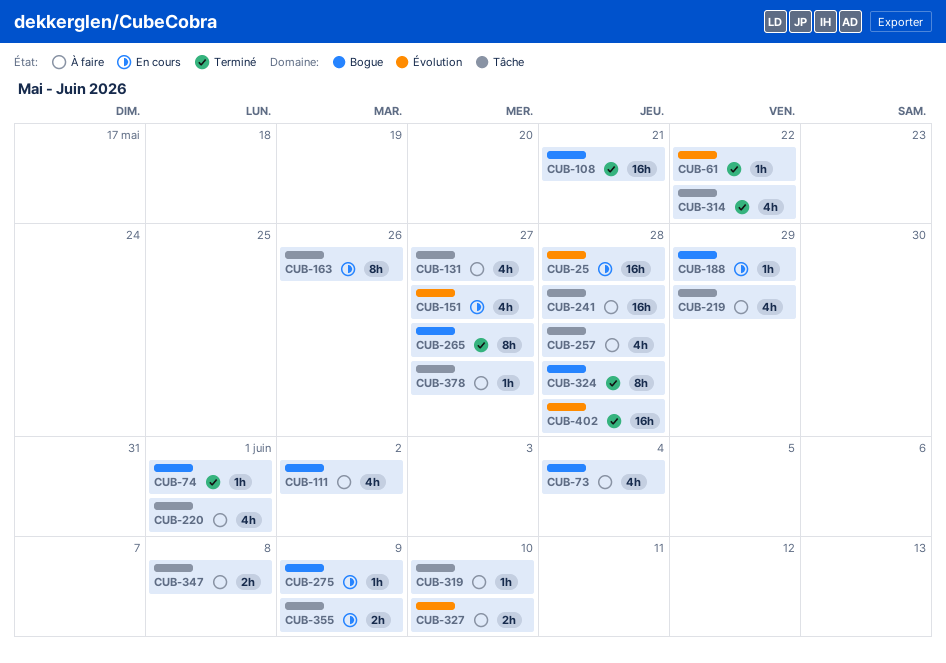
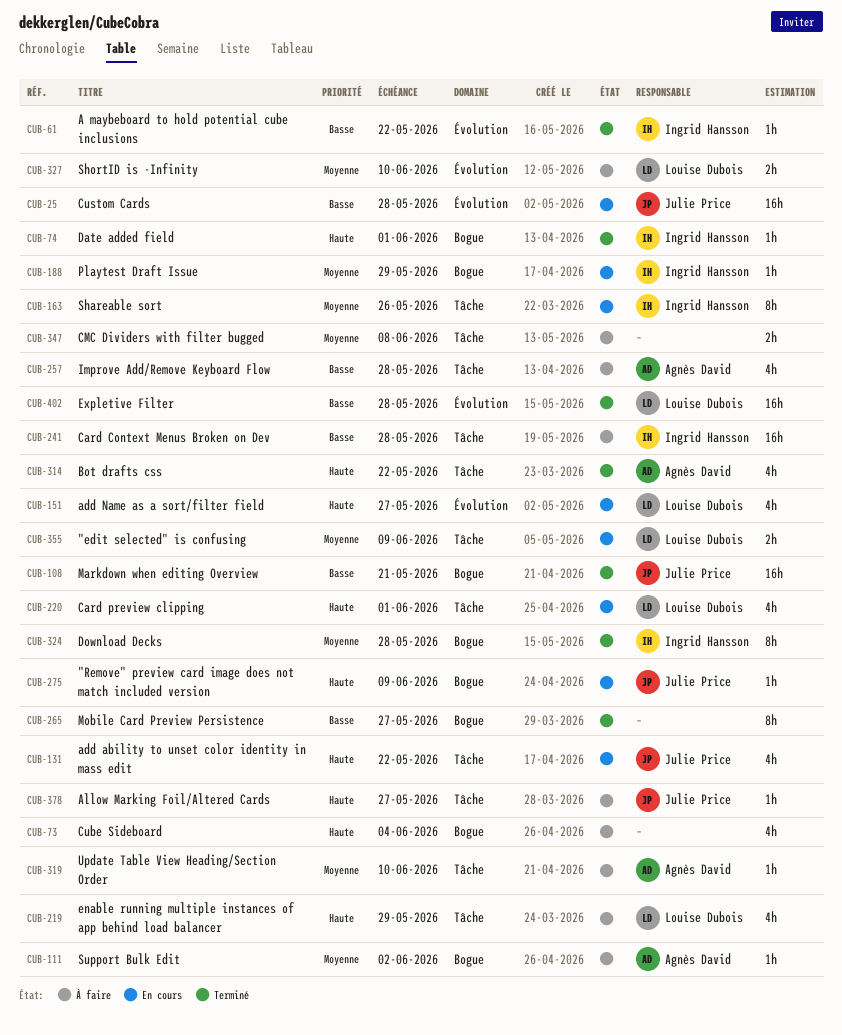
CUB-111, estimate: 4h -> 1h
CUB-131, status: À faire -> En cours
CUB-131, due: May 27 -> May 22
CUB-220, status: À faire -> En cours

